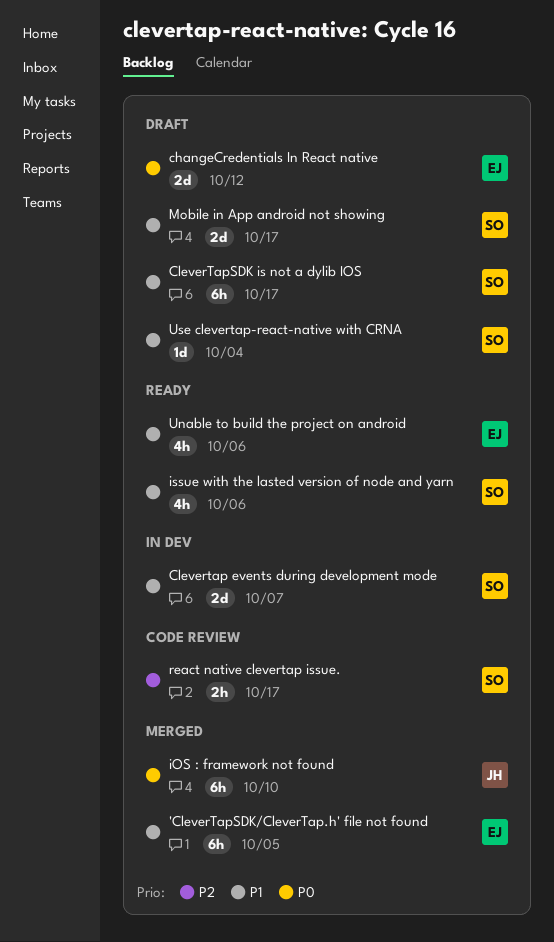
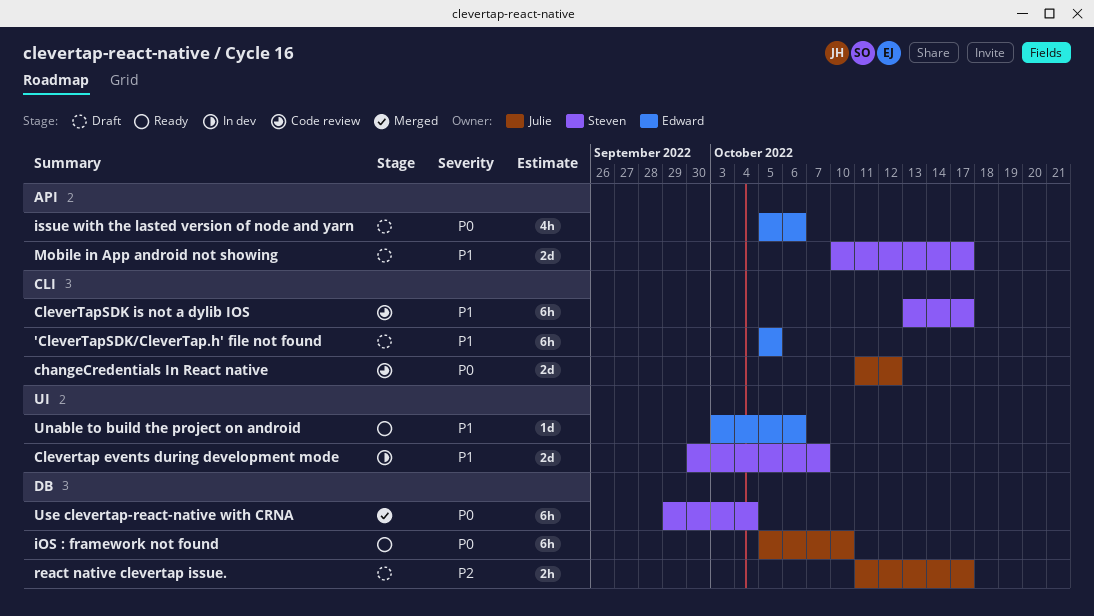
'CleverTapSDK/CleverTap.h' file not found, status: Merged -> Draft
changeCredentials In React native, status: Draft -> Code review
changeCredentials In React native, owner: Edward -> Julie
CleverTapSDK is not a dylib IOS, status: Draft -> Code review
iOS : framework not found, status: Merged -> Ready
issue with the lasted version of node and yarn, status: Ready -> Draft
issue with the lasted version of node and yarn, owner: Steven -> Edward
issue with the lasted version of node and yarn, priority: P1 -> P0
react native clevertap issue., status: Code review -> Draft
react native clevertap issue., owner: Steven -> Julie
Unable to build the project on android, estimate: 4h -> 1d
Use clevertap-react-native with CRNA, status: Draft -> Merged
Use clevertap-react-native with CRNA, priority: P1 -> P0
Use clevertap-react-native with CRNA, estimate: 1d -> 6h

